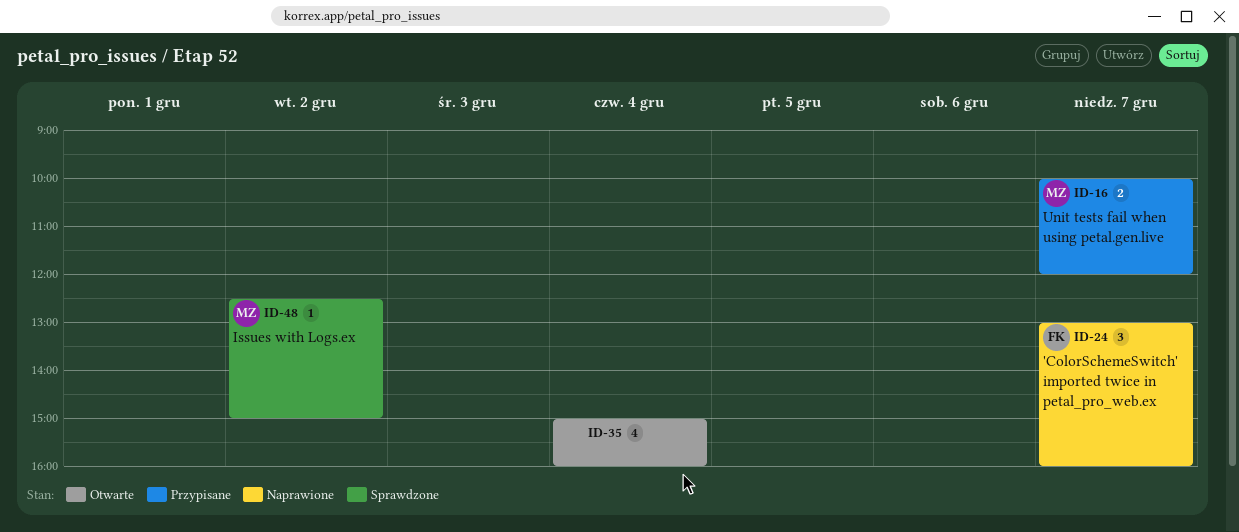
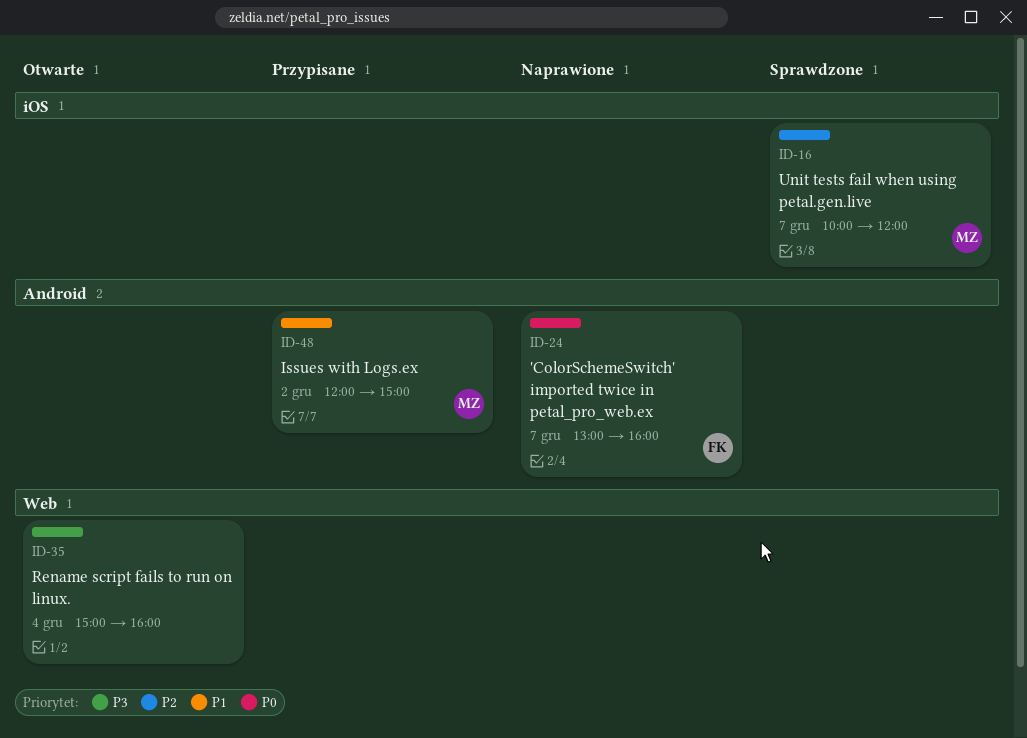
ID-16, status: Przypisane -> Sprawdzone
ID-48, status: Sprawdzone -> Przypisane
ID-48, begins: 12:30 -> 12:00

